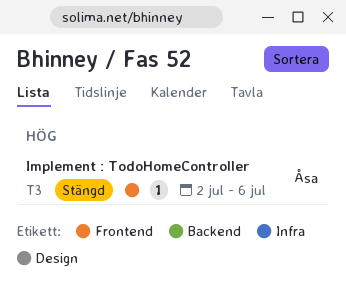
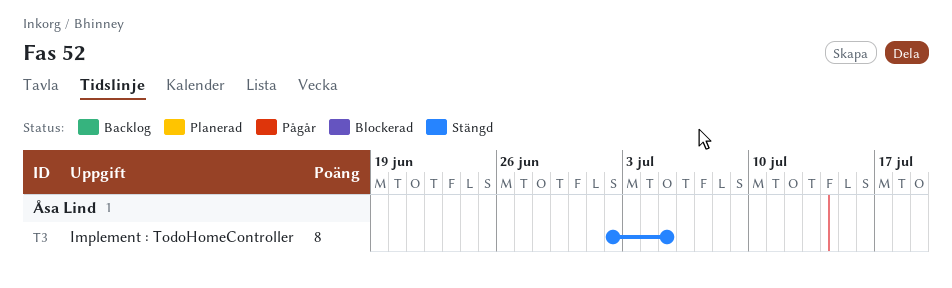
T3, estimate: 1 -> 8
T3, due: Jul 6 -> Jul 5

